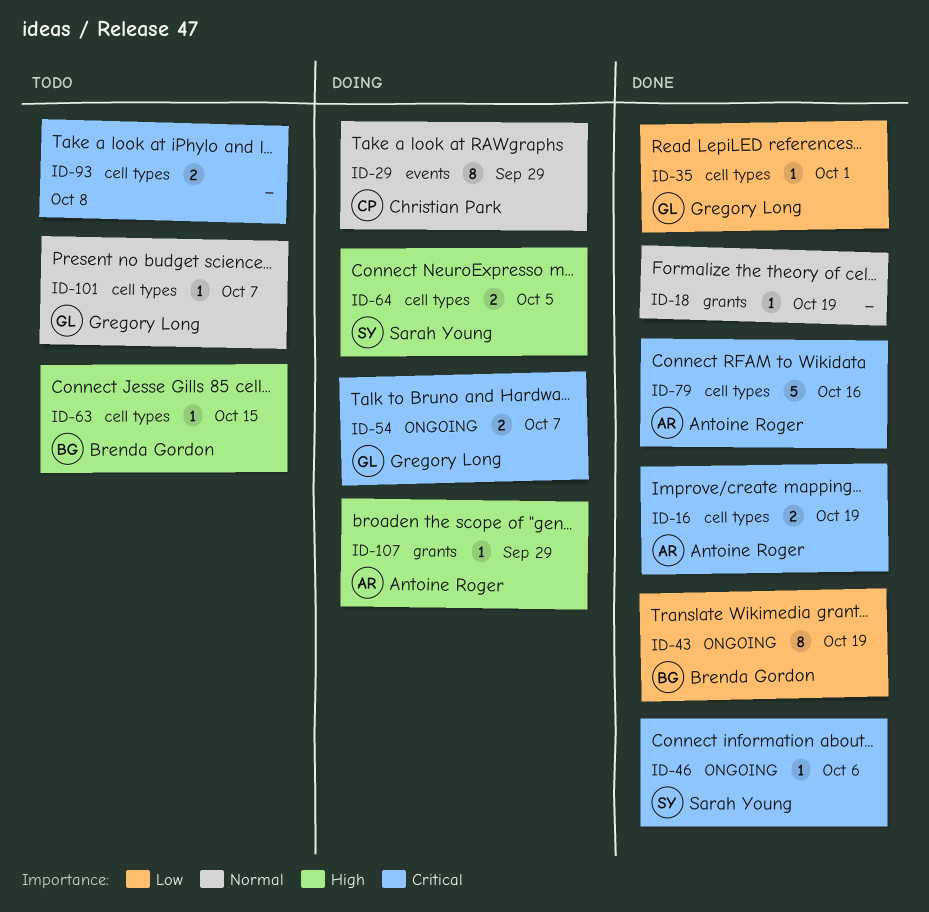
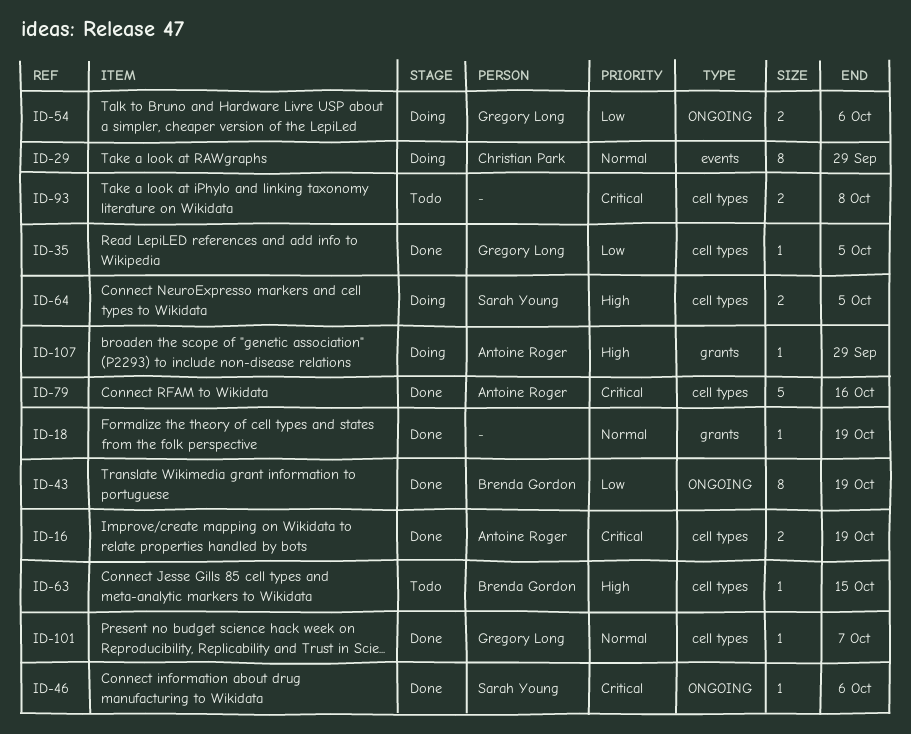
ID-35, due: Oct 1 -> Oct 5
ID-54, priority: Critical -> Low
ID-54, due: Oct 7 -> Oct 6
ID-101, status: Todo -> Done

